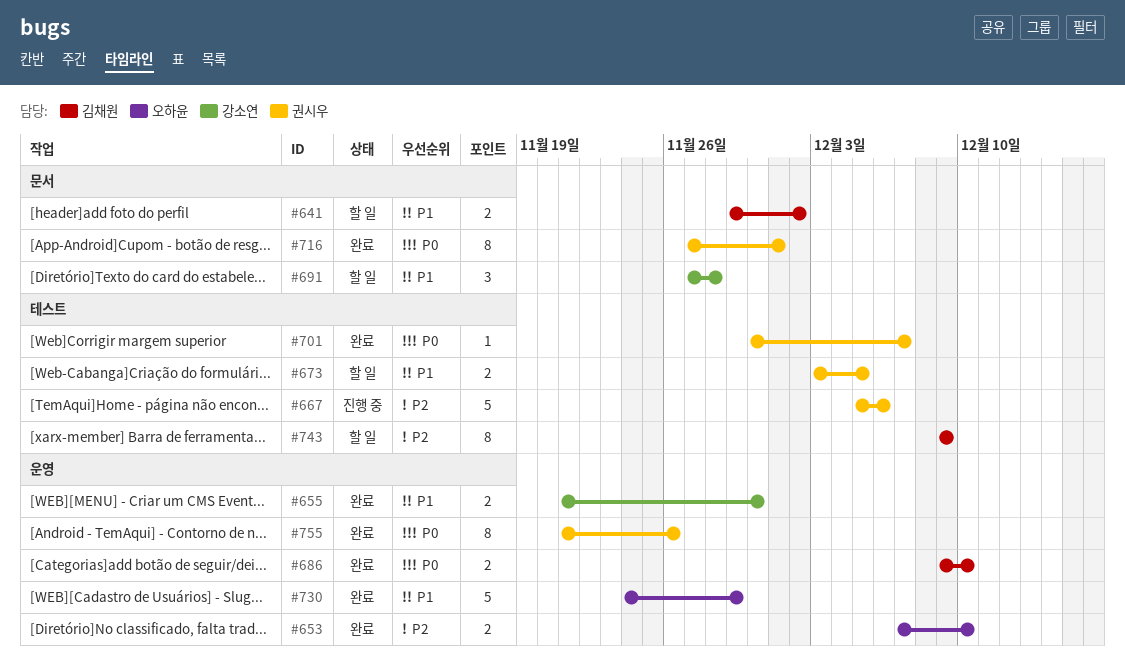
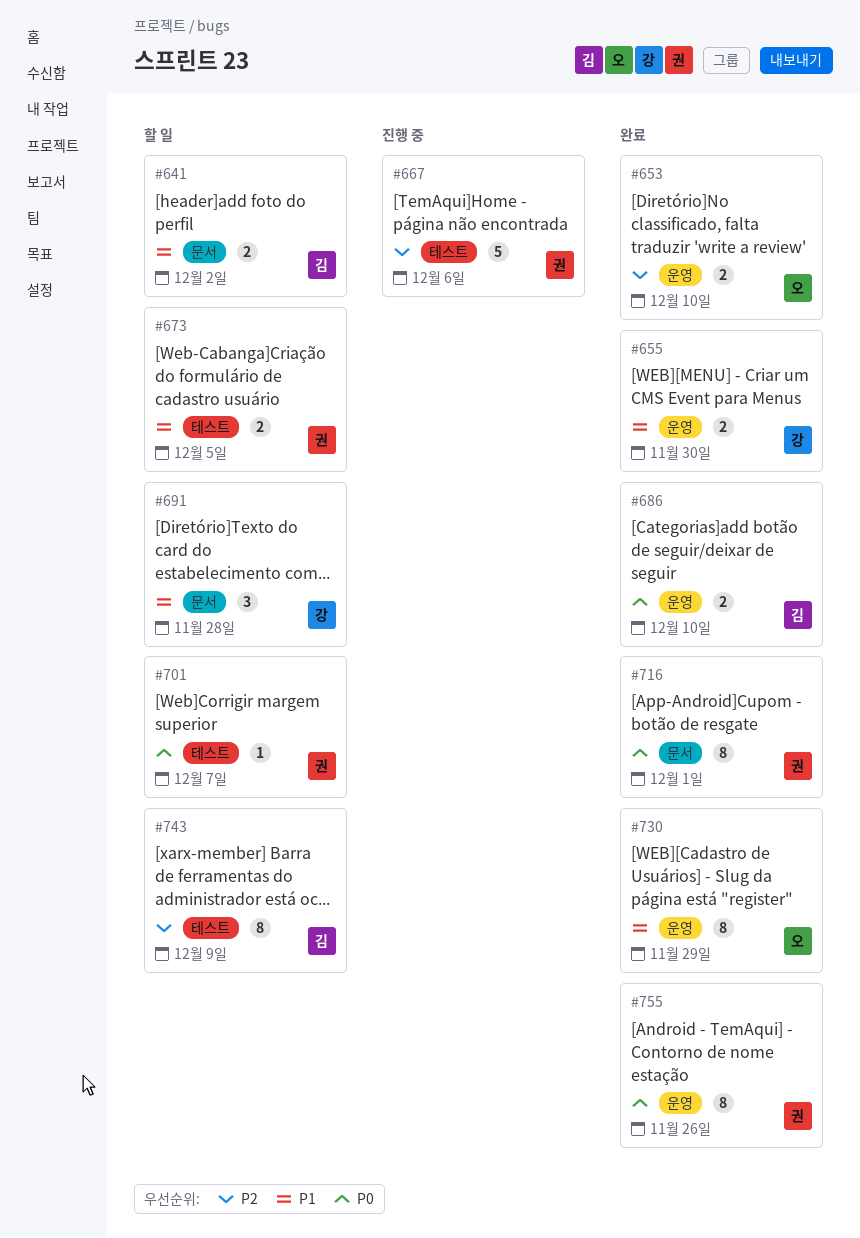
#701, status: 완료 -> 할 일
#730, estimate: 5 -> 8

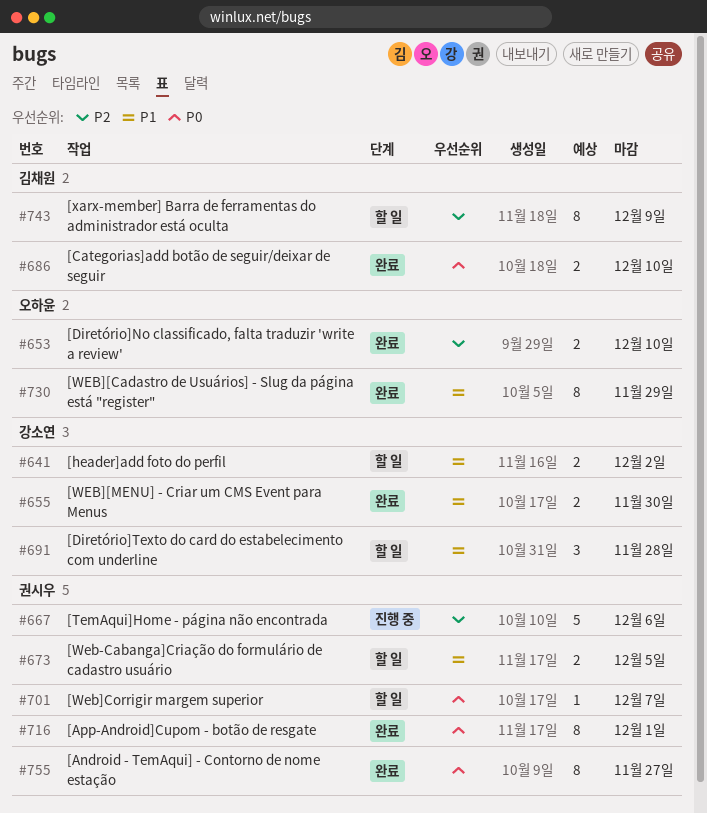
#641, owner: 김채원 -> 강소연
#755, due: Nov 26 -> Nov 27

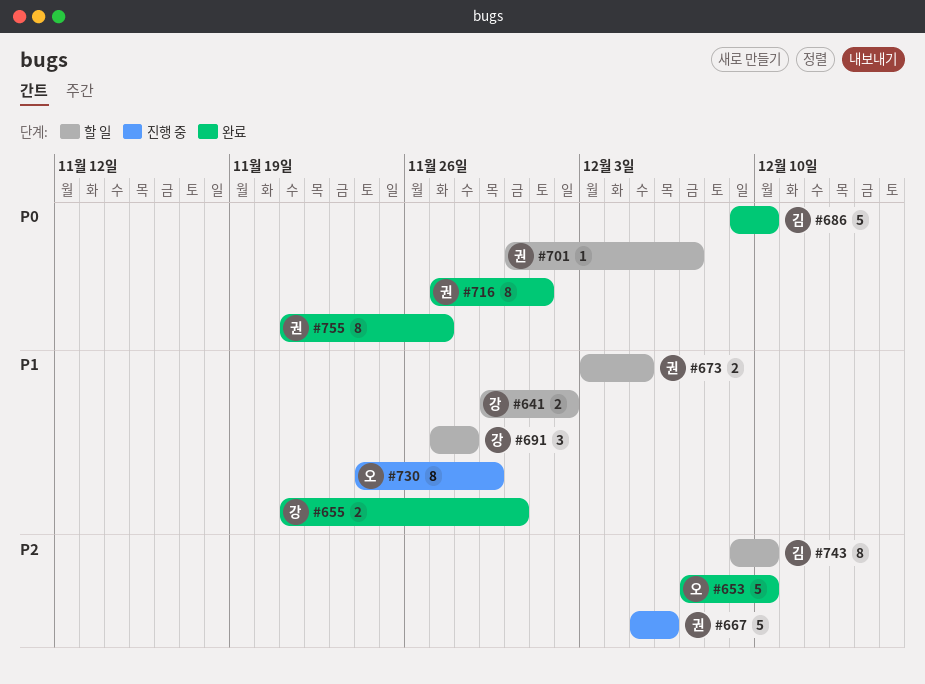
#653, estimate: 2 -> 5
#686, estimate: 2 -> 5
#730, status: 완료 -> 진행 중
#743, due: Dec 9 -> Dec 10

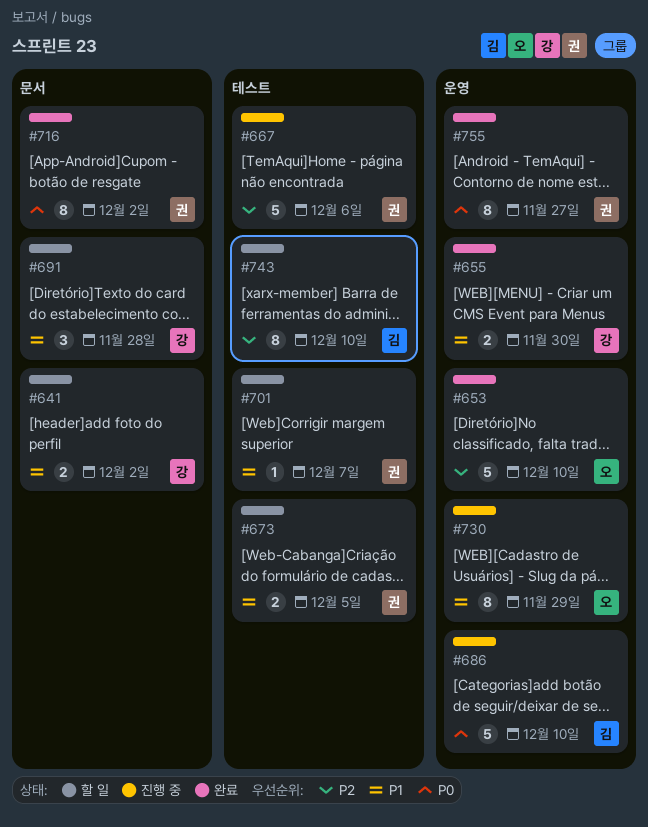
#686, status: 완료 -> 진행 중
#701, priority: P0 -> P1
#716, due: Dec 1 -> Dec 2

